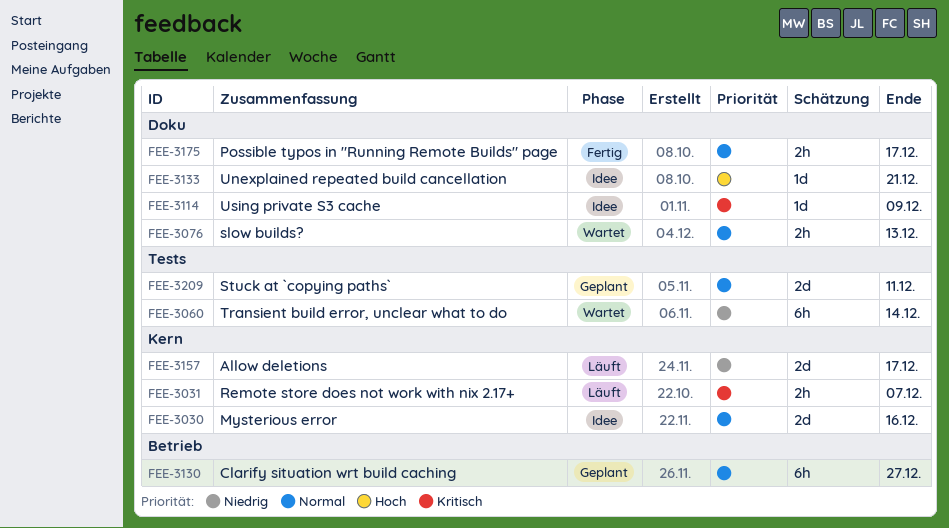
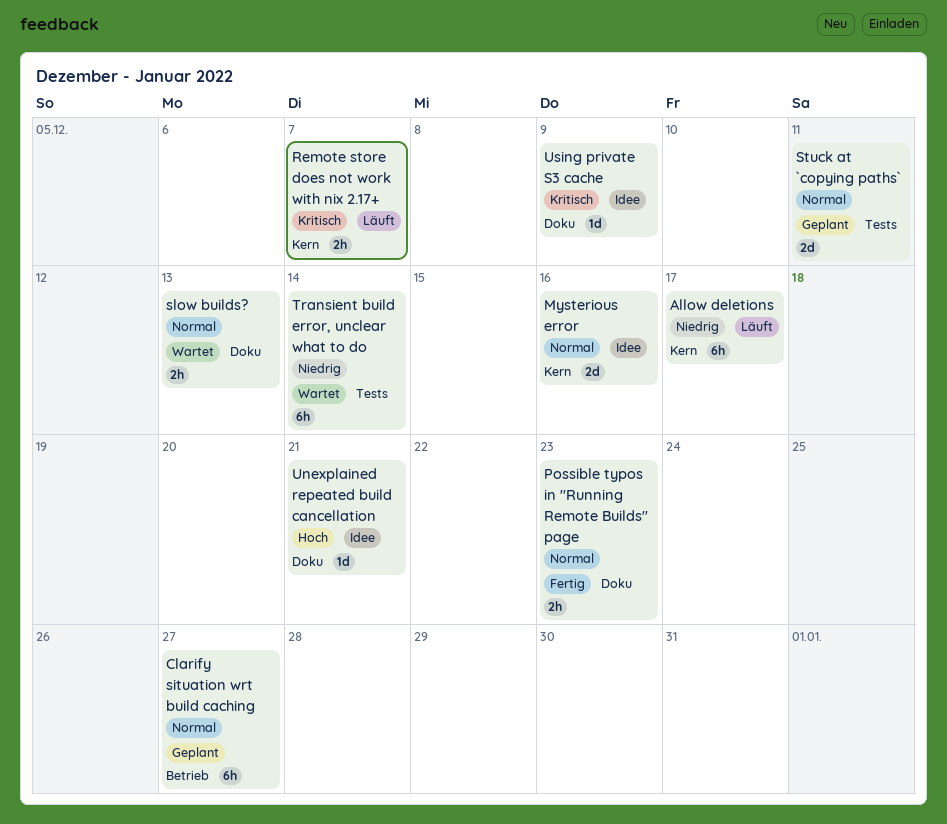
Allow deletions, estimate: 2d -> 6h
Possible typos in "Running Remote Builds" page, due: Dec 17 -> Dec 23

